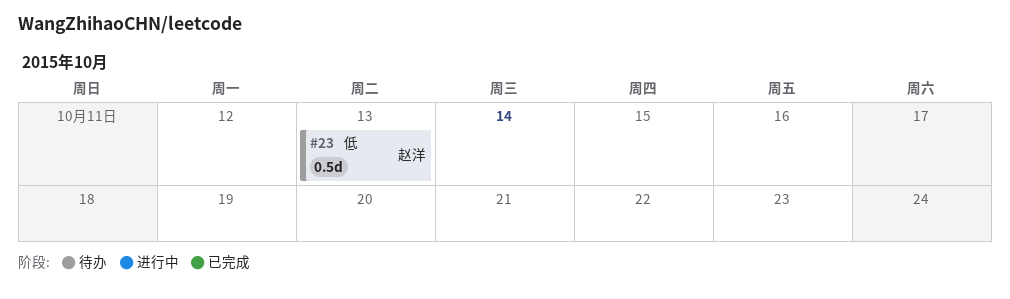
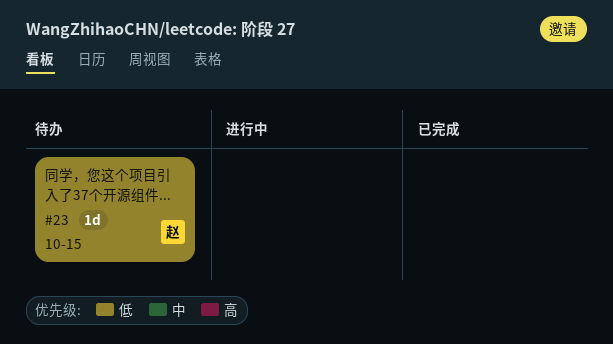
#23, estimate: 0.5d -> 1d
#23, due: Oct 13 -> Oct 15

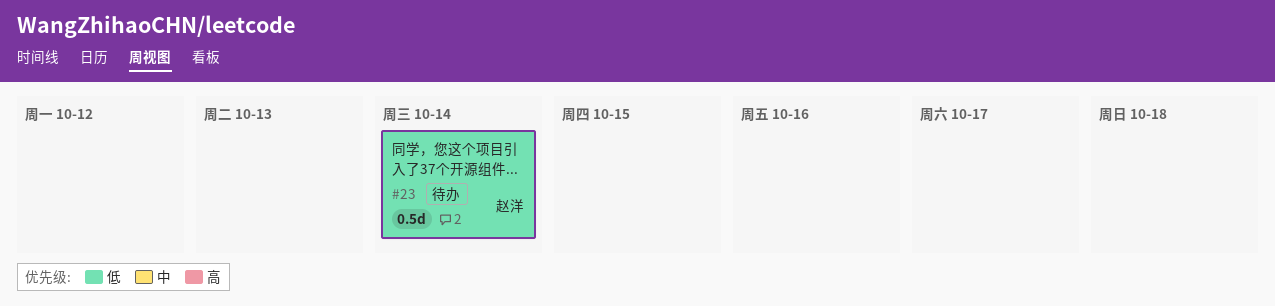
#23, estimate: 1d -> 0.5d
#23, due: Oct 15 -> Oct 14

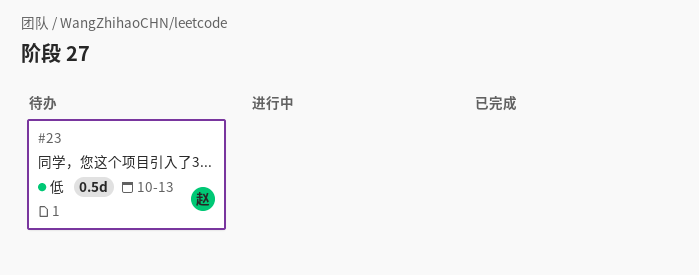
#23, due: Oct 14 -> Oct 13

